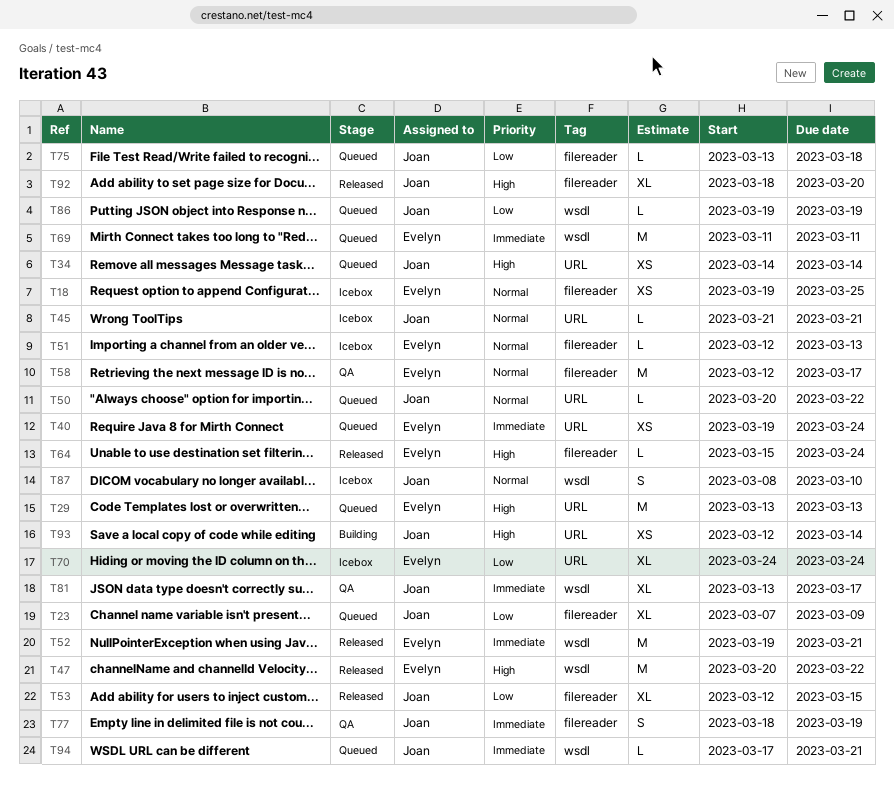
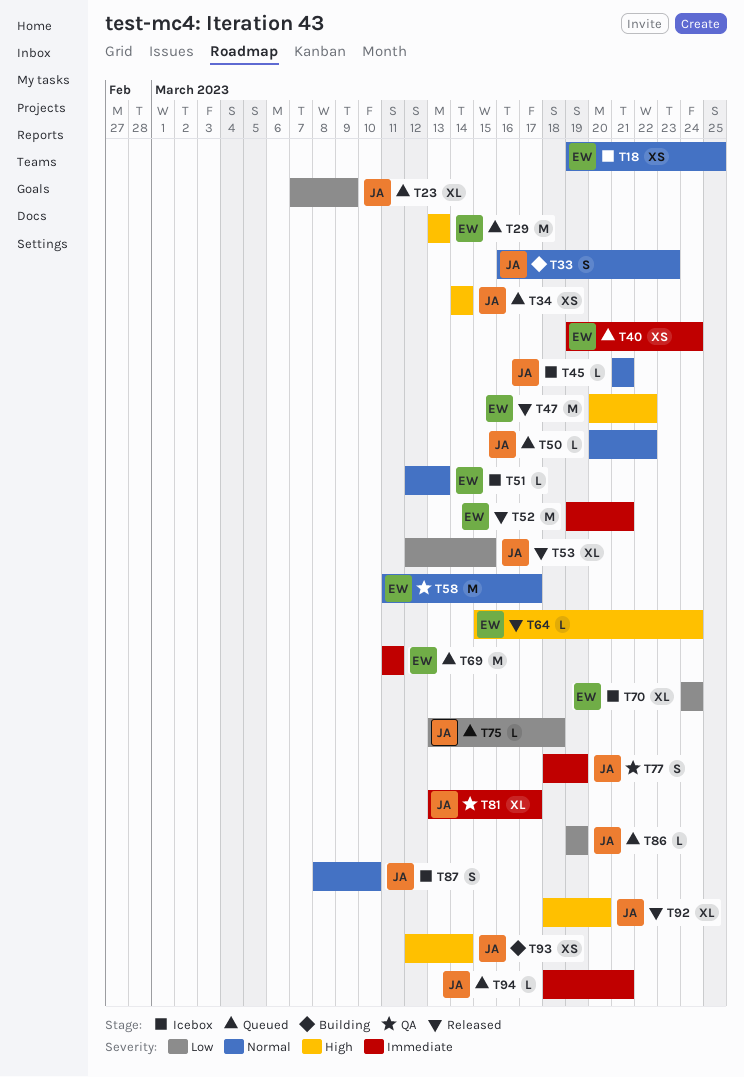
T33: none -> present
T58, start: Mar 12 -> Mar 11
T94, start: Mar 17 -> Mar 18

